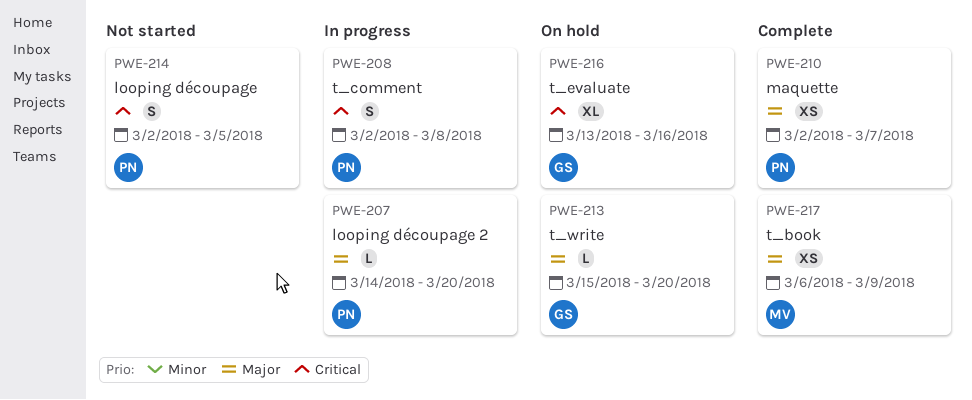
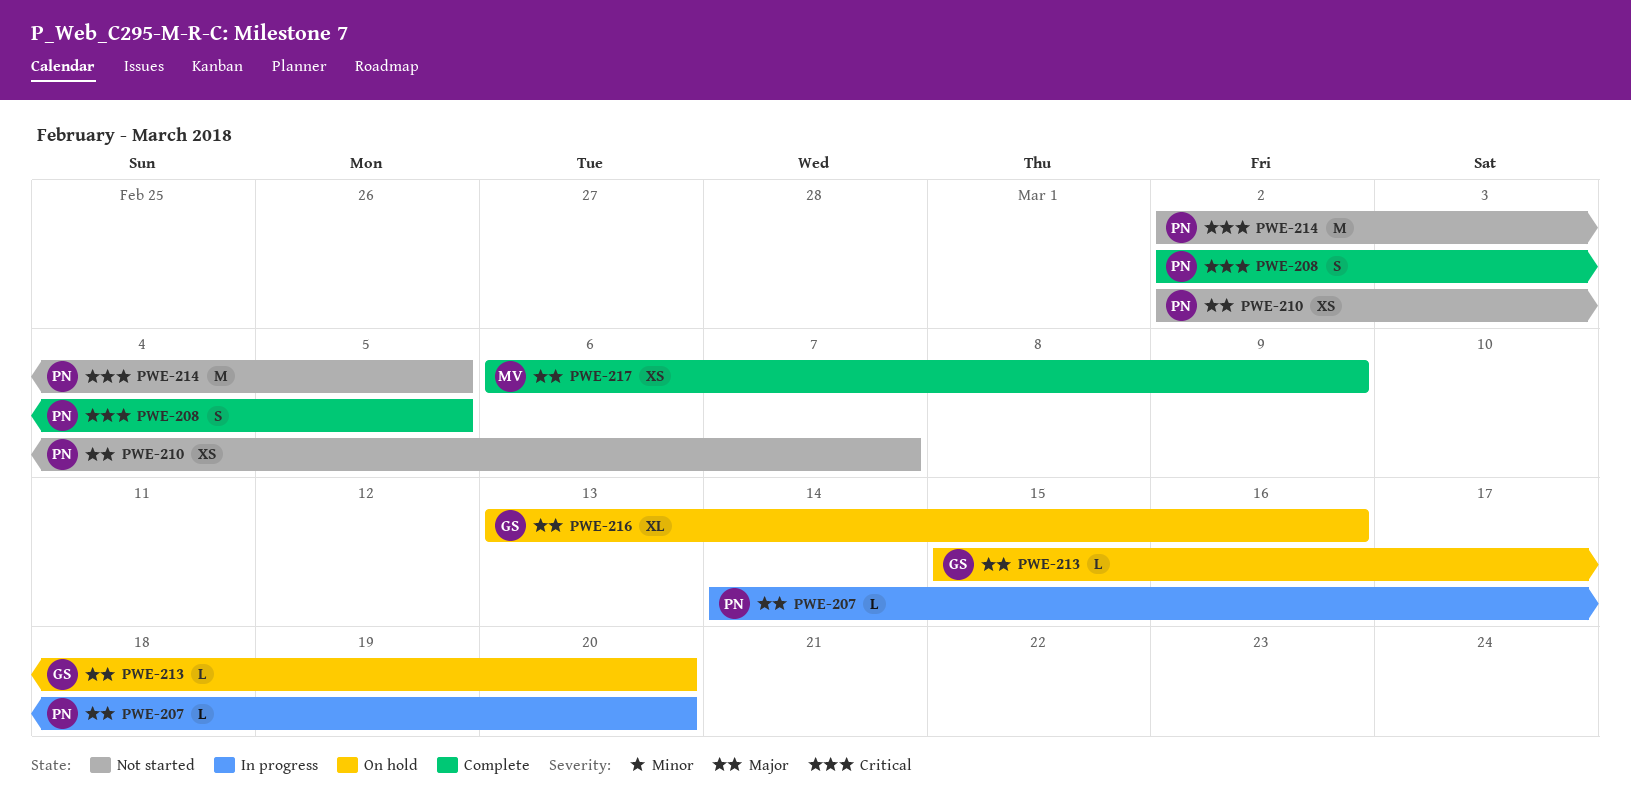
PWE-208, status: In progress -> Complete
PWE-208, due: Mar 8 -> Mar 5
PWE-210, status: Complete -> Not started
PWE-214, estimate: S -> M
PWE-216, priority: Critical -> Major

